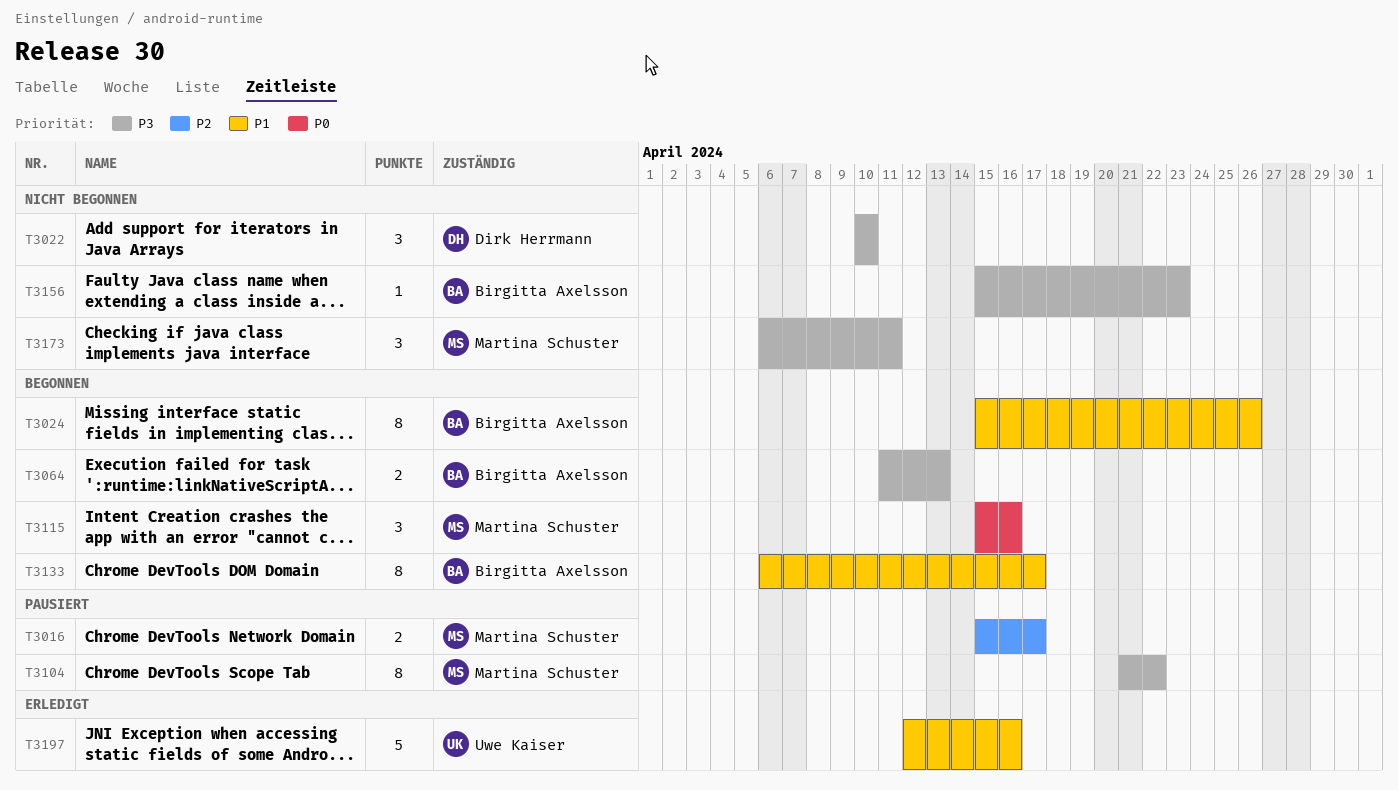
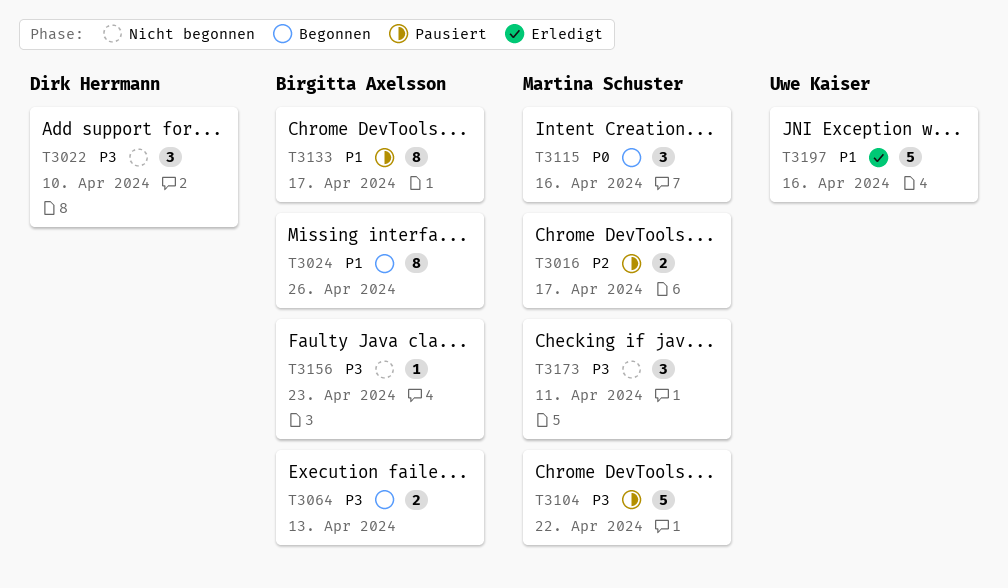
T3104, estimate: 8 -> 5
T3133, status: Begonnen -> Pausiert

